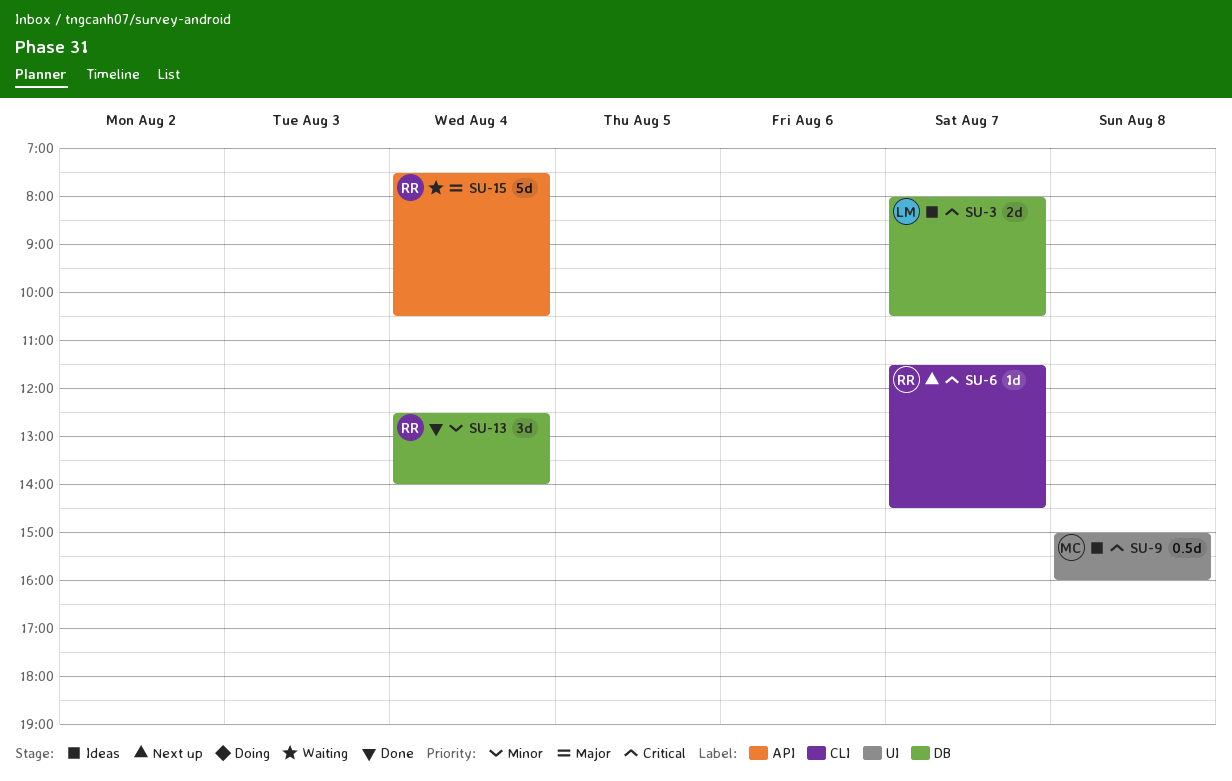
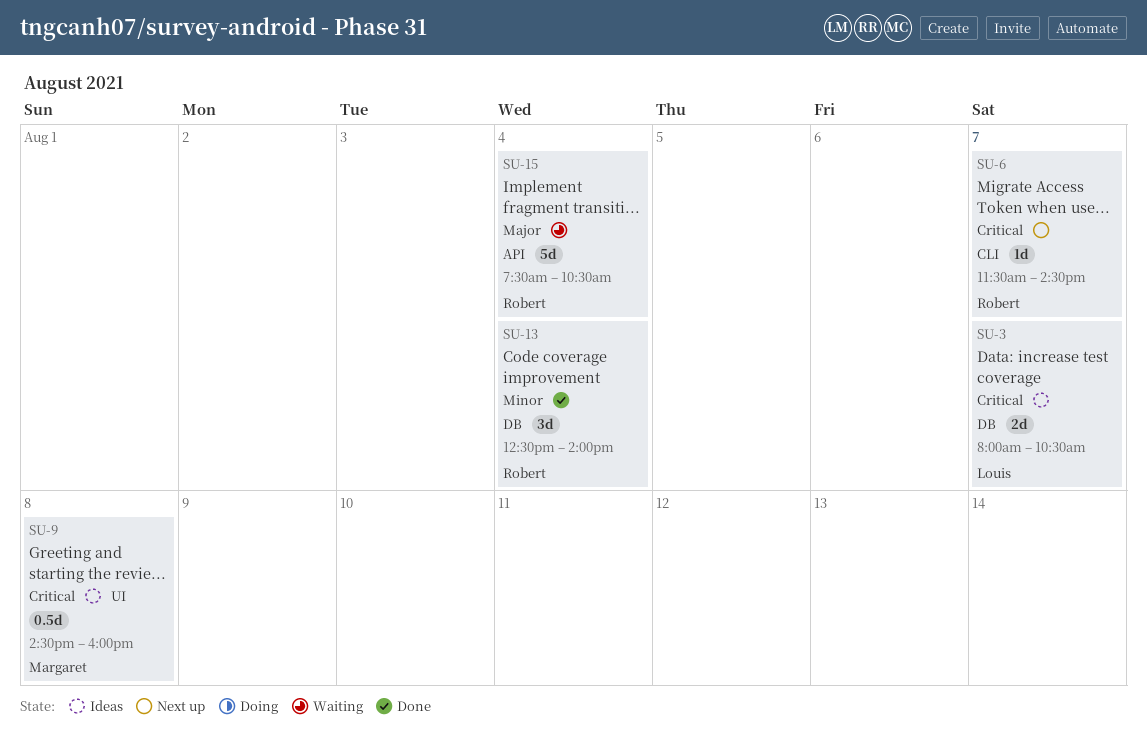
SU-9, begins: 15:00 -> 14:30

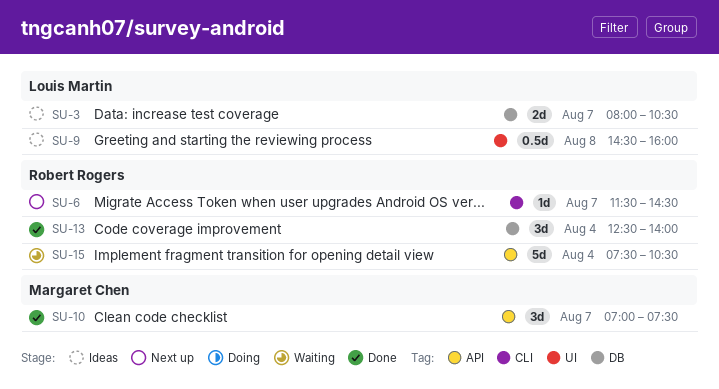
SU-9, owner: Margaret Chen -> Louis Martin
SU-10: none -> present

